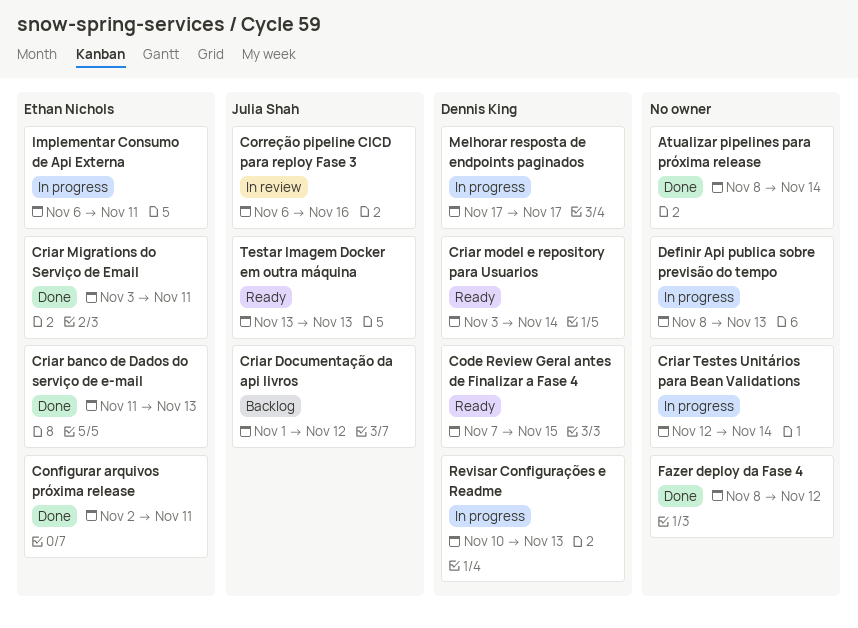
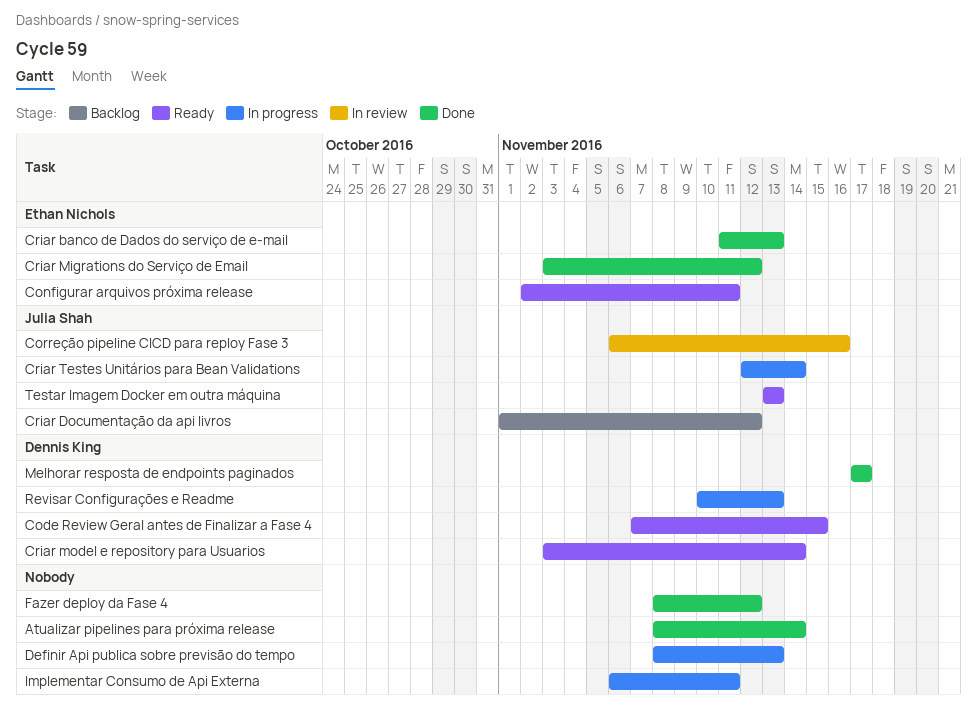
Configurar arquivos próxima release, status: Done -> Ready
Criar Migrations do Serviço de Email, due: Nov 11 -> Nov 12
Criar Testes Unitários para Bean Validations, owner: none -> Julia Shah
Implementar Consumo de Api Externa, owner: Ethan Nichols -> none
Melhorar resposta de endpoints paginados, status: In progress -> Done

